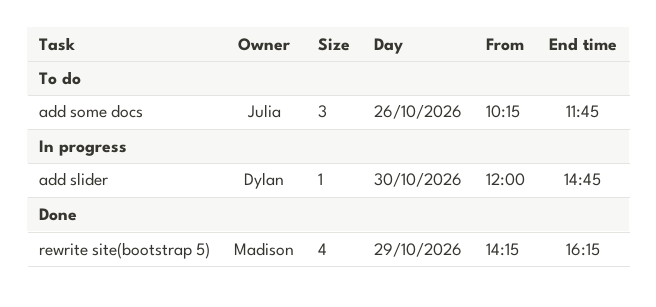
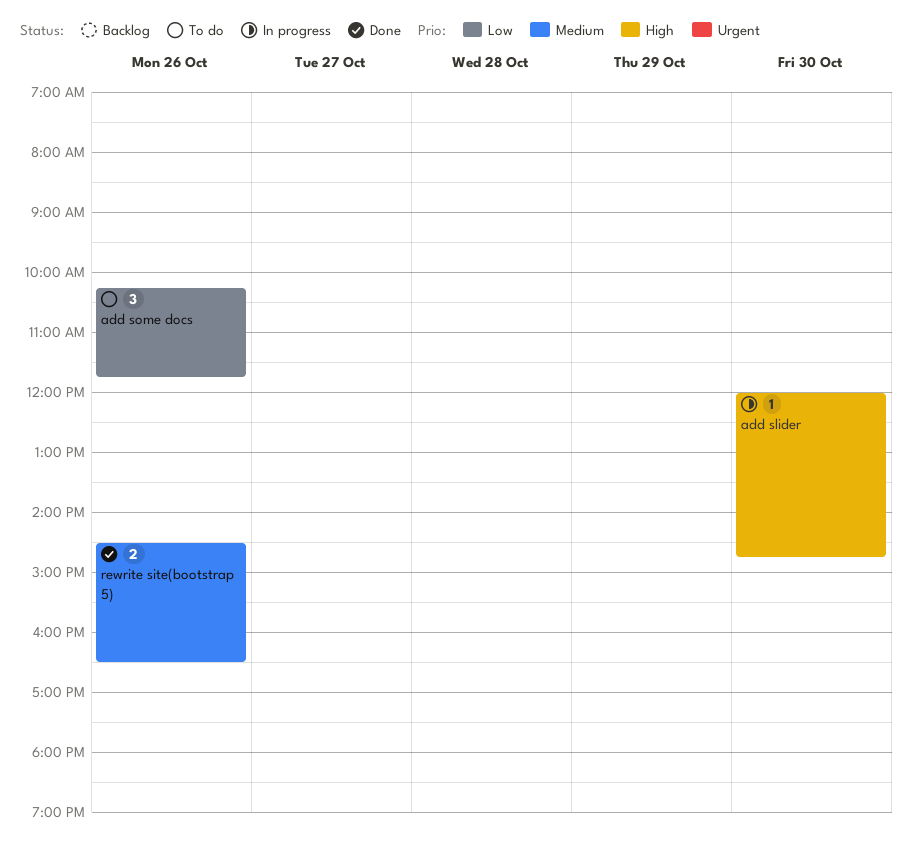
rewrite site(bootstrap 5), estimate: 4 -> 2
rewrite site(bootstrap 5), day: Oct 29 -> Oct 26
rewrite site(bootstrap 5), begins: 14:15 -> 14:30
rewrite site(bootstrap 5), ends: 16:15 -> 16:30

